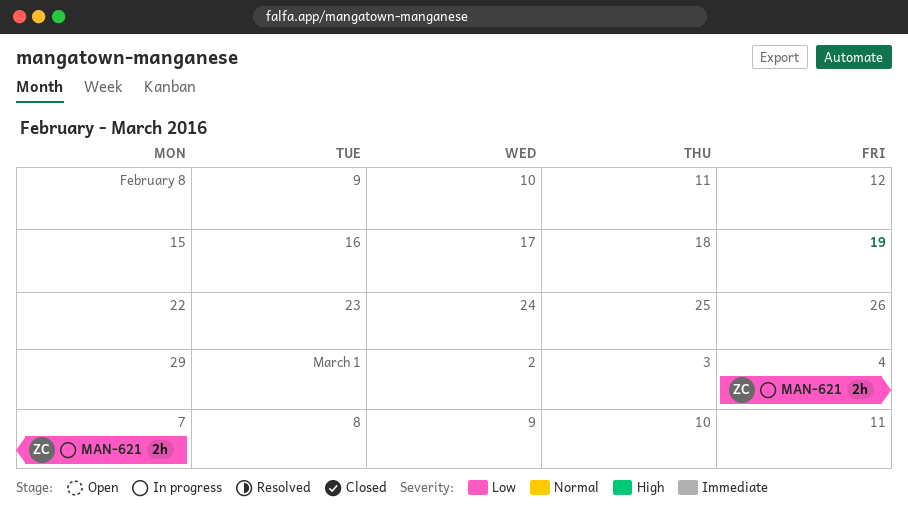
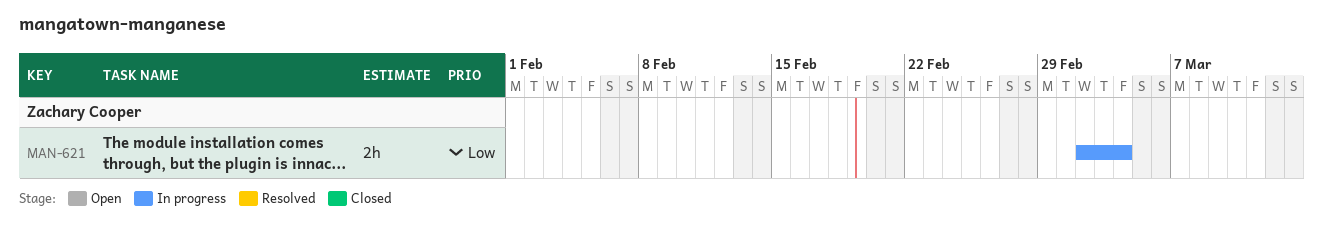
MAN-621, start: Mar 4 -> Mar 2
MAN-621, due: Mar 7 -> Mar 4

